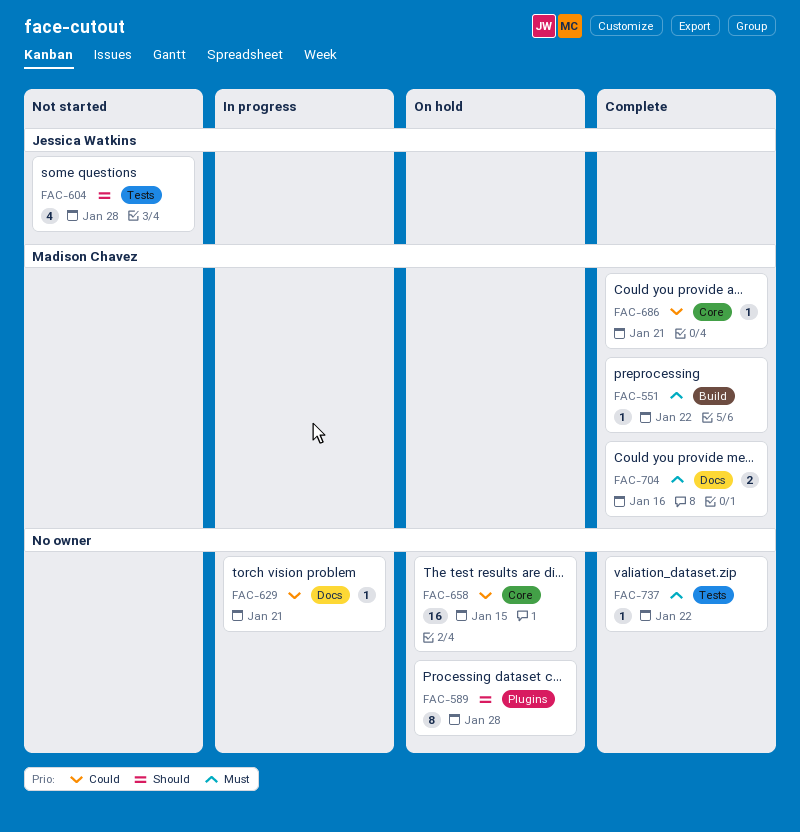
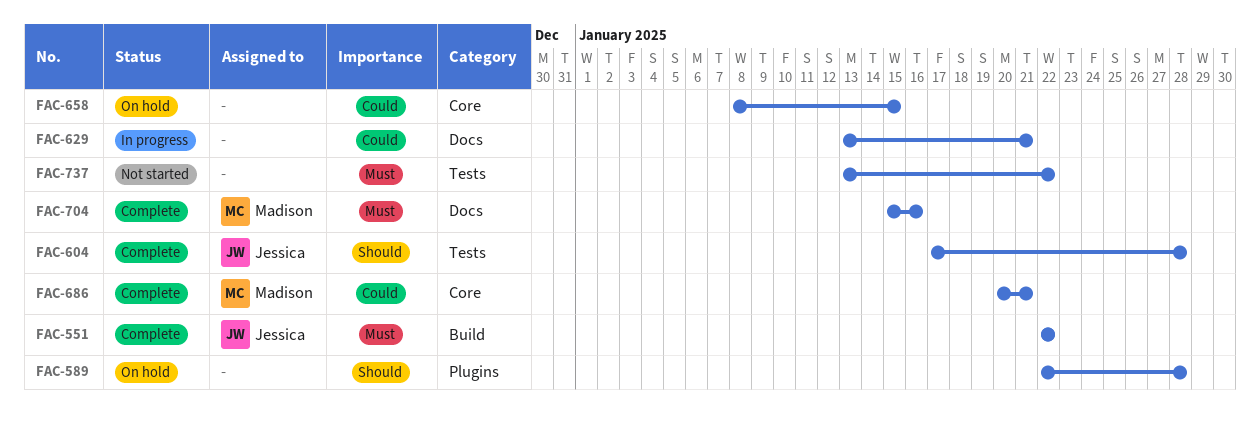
FAC-551, owner: Madison Chavez -> Jessica Watkins
FAC-604, status: Not started -> Complete
FAC-737, status: Complete -> Not started

